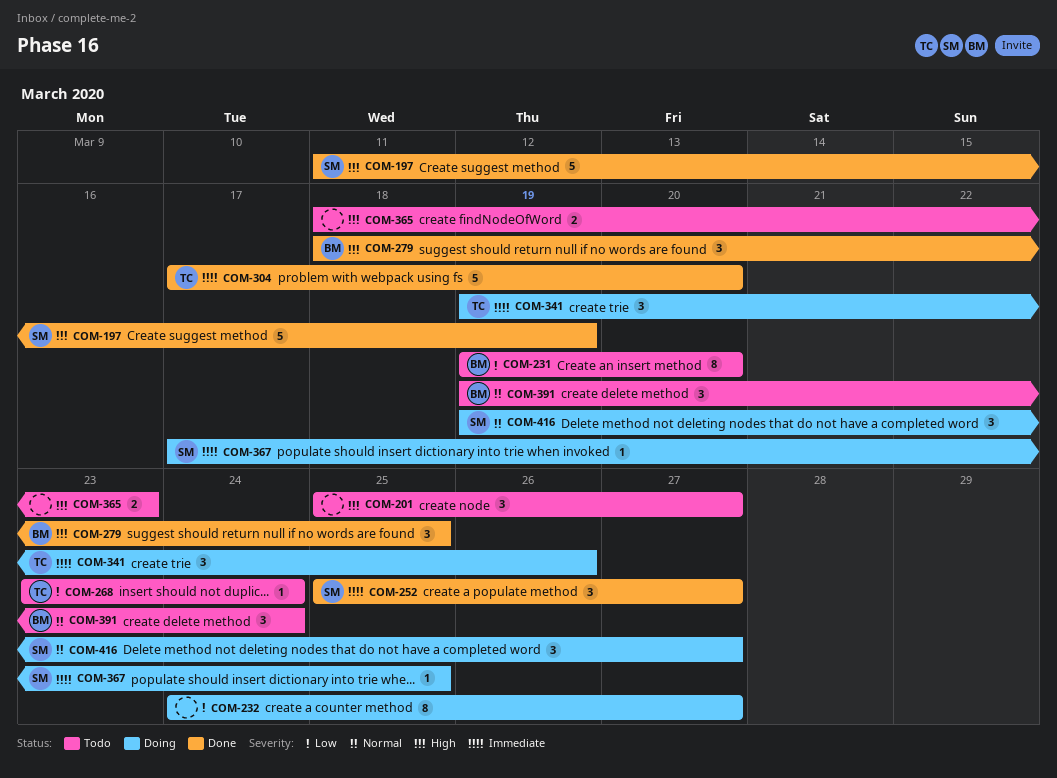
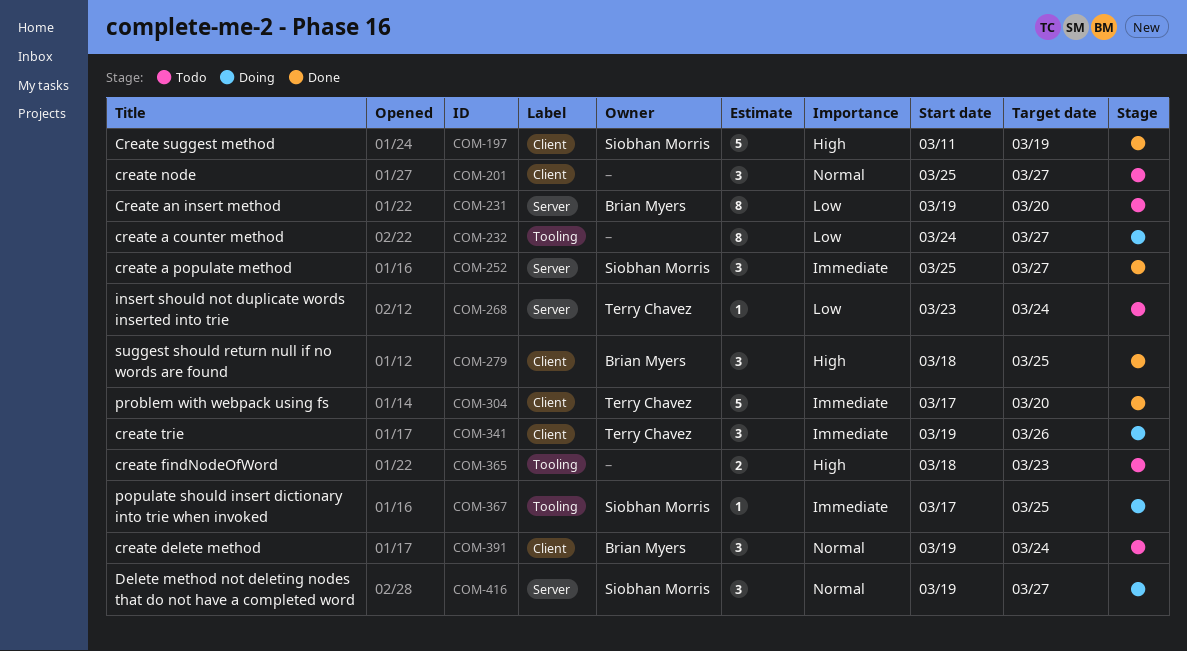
COM-201, priority: High -> Normal

